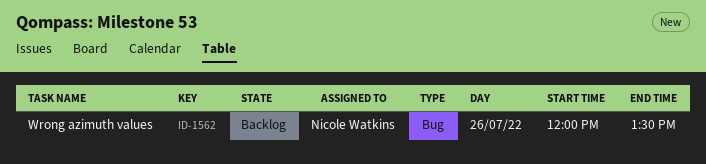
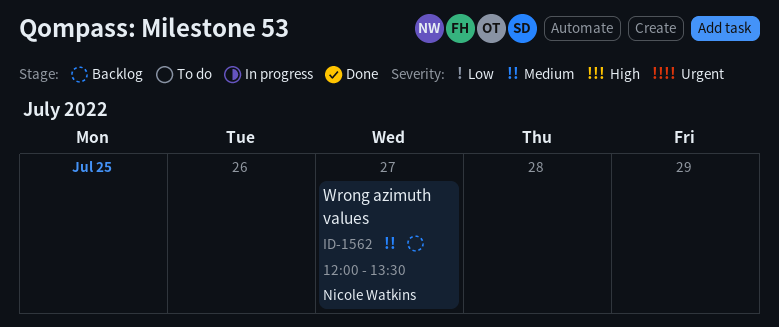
ID-1562, day: Jul 26 -> Jul 27

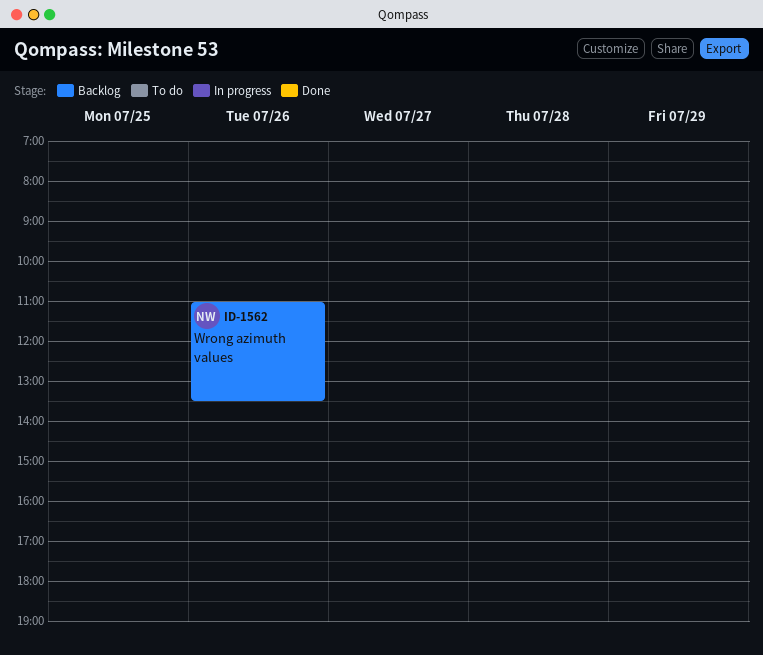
ID-1562, day: Jul 27 -> Jul 26
ID-1562, begins: 12:00 -> 11:00

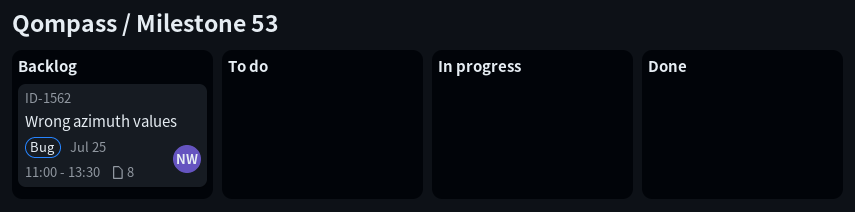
ID-1562, day: Jul 26 -> Jul 25

